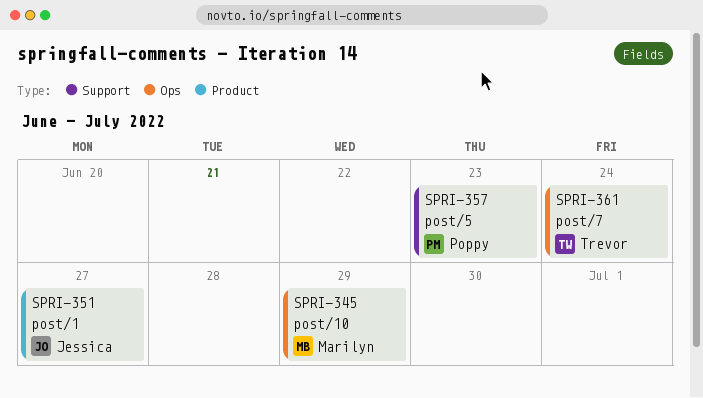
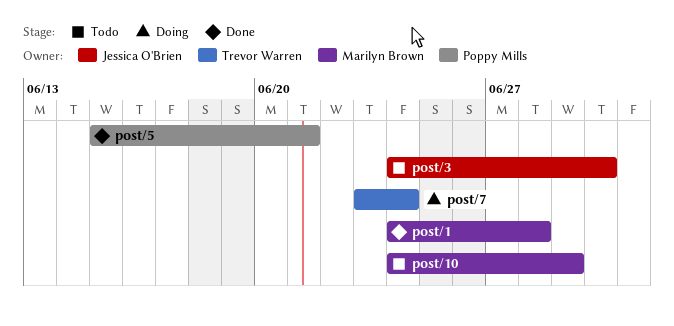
post/1, owner: Jessica O'Brien -> Marilyn Brown
post/1, due: Jun 27 -> Jun 28
post/3: none -> present
post/5, due: Jun 23 -> Jun 21

